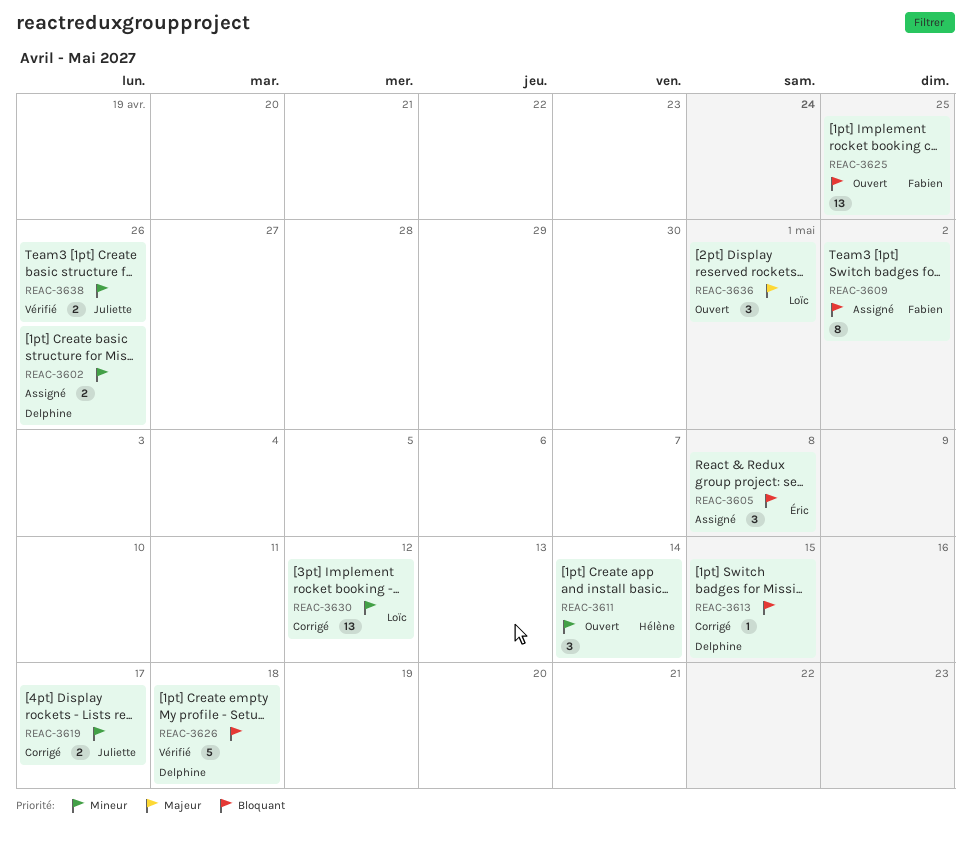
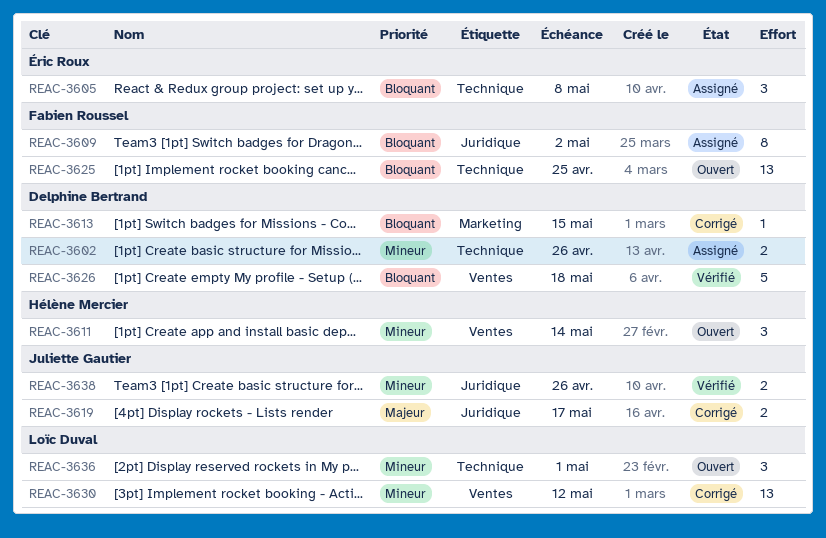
REAC-3619, priority: Mineur -> Majeur
REAC-3636, priority: Majeur -> Mineur

